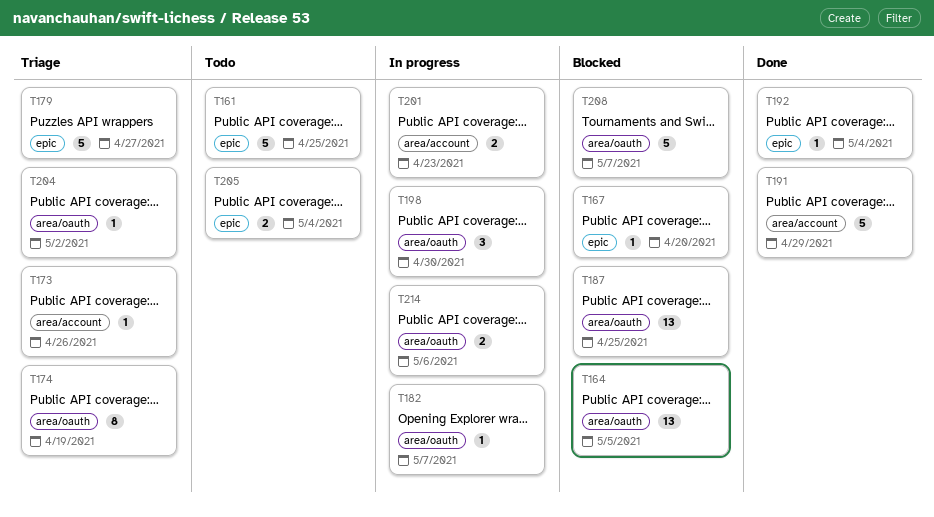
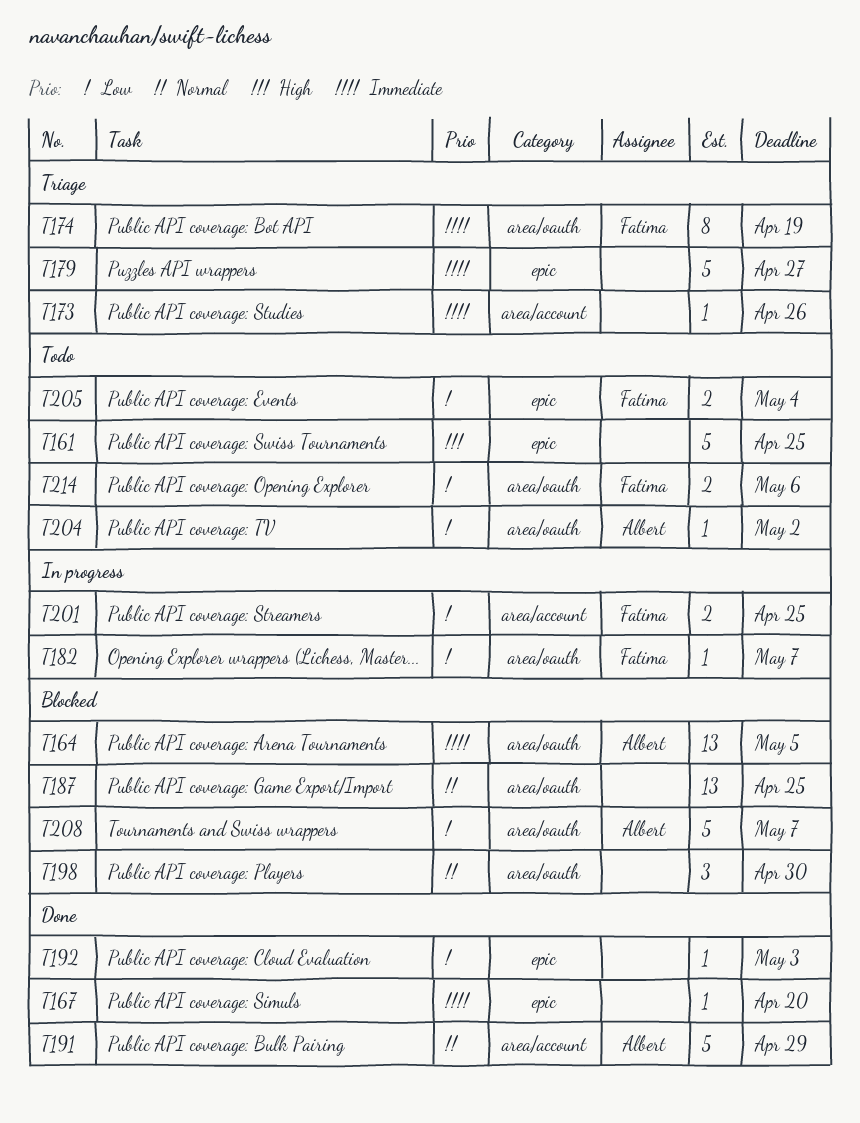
T167, status: Blocked -> Done
T192, due: May 4 -> May 3
T198, status: In progress -> Blocked
T201, due: Apr 23 -> Apr 25
T204, status: Triage -> Todo
T214, status: In progress -> Todo

